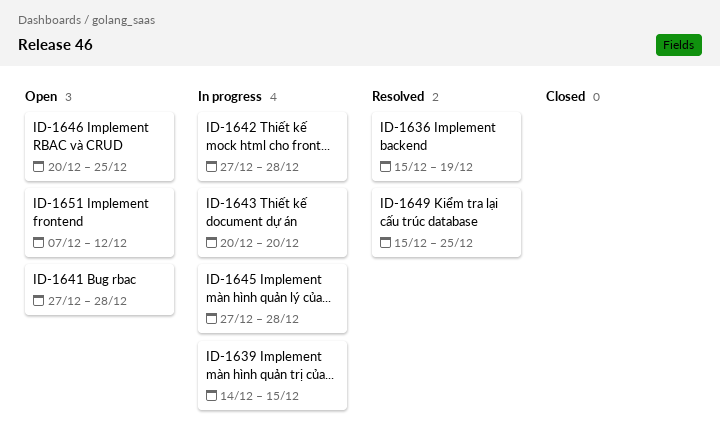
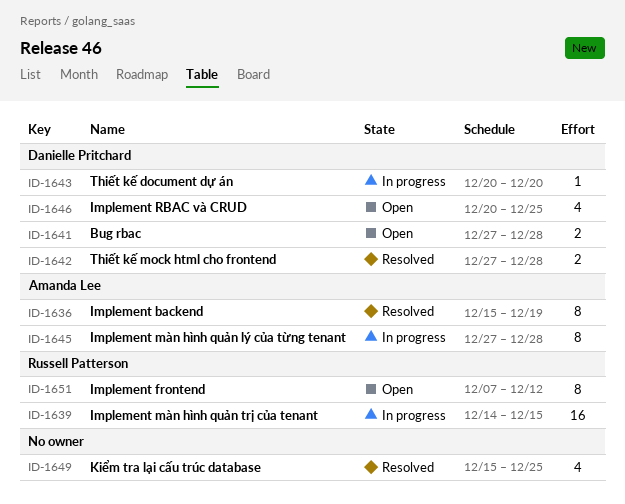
ID-1642, status: In progress -> Resolved

